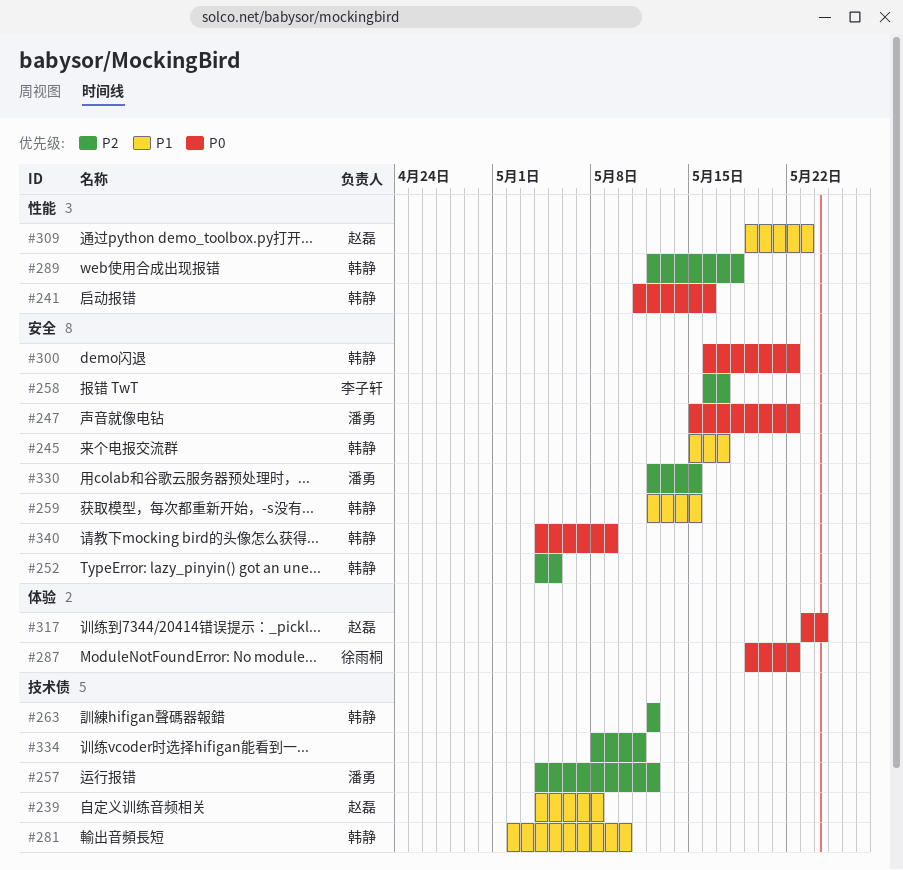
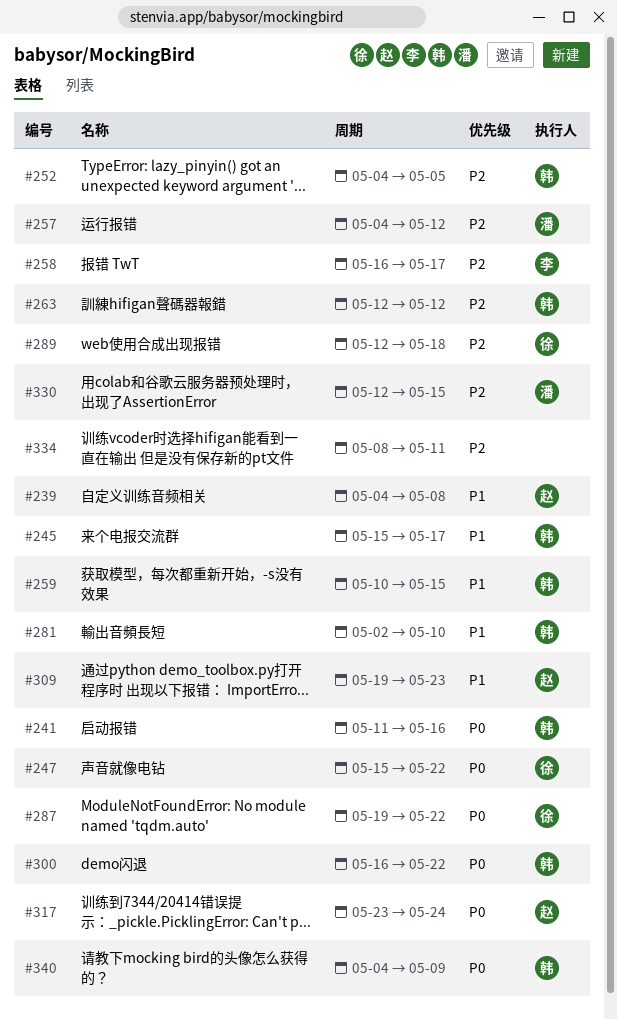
#247, owner: 潘勇 -> 徐雨桐
#259, start: May 12 -> May 10
#289, owner: 韩静 -> 徐雨桐

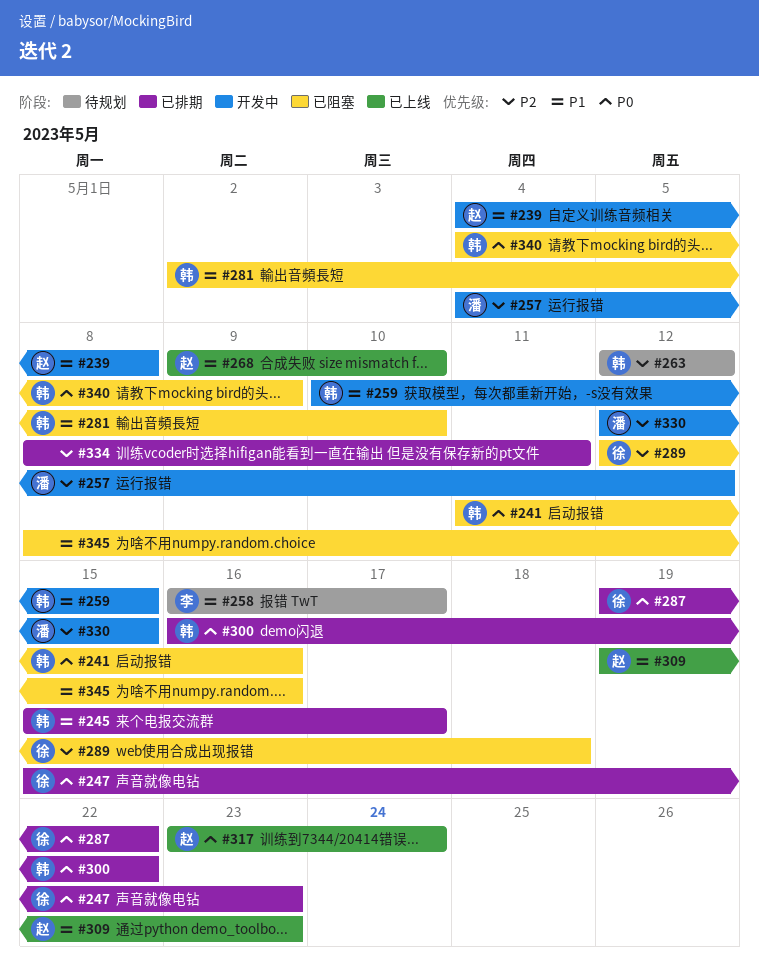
#247, due: May 22 -> May 23
#252: present -> none
#258, priority: P2 -> P1
#268: none -> present
#345: none -> present

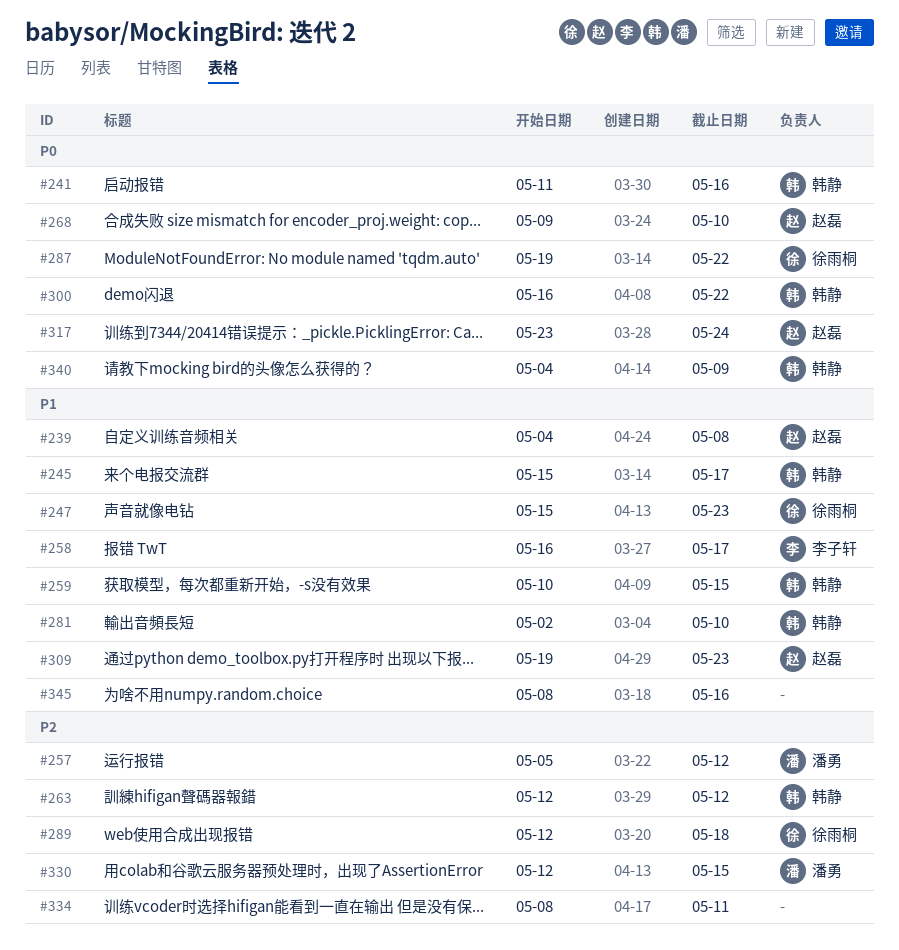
#247, priority: P0 -> P1
#257, start: May 4 -> May 5
#268, priority: P1 -> P0

